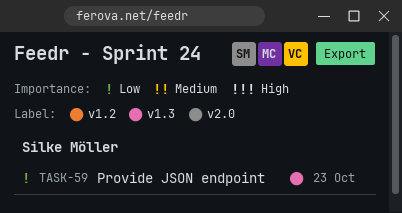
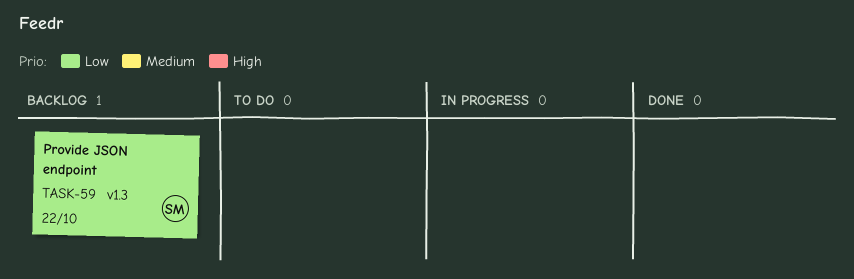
TASK-59, due: Oct 23 -> Oct 22

